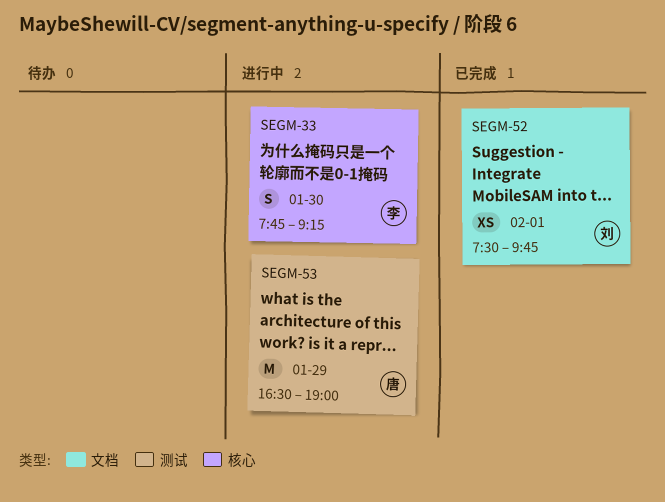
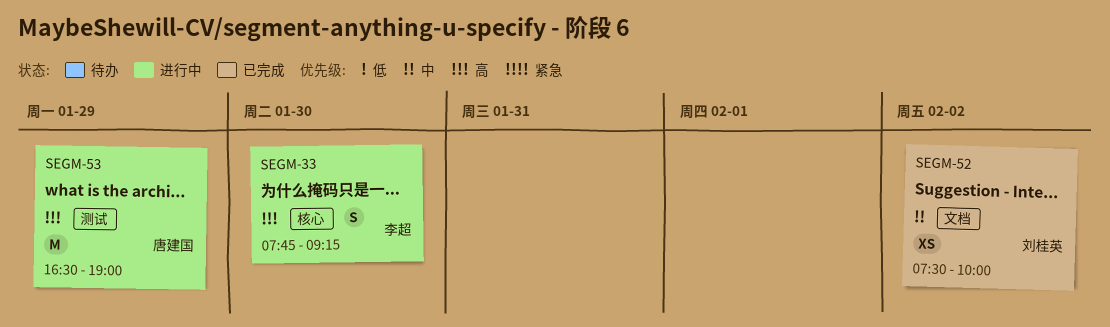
SEGM-52, day: Feb 1 -> Feb 2
SEGM-52, ends: 09:45 -> 10:00

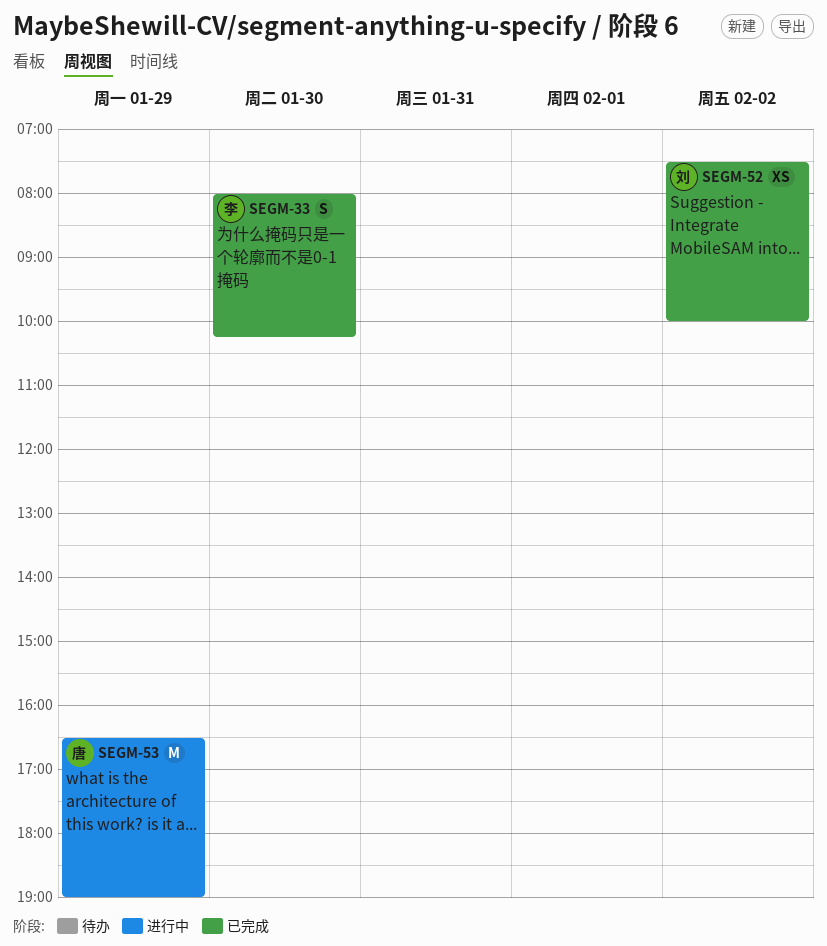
SEGM-33, status: 进行中 -> 已完成
SEGM-33, begins: 07:45 -> 08:00
SEGM-33, ends: 09:15 -> 10:15

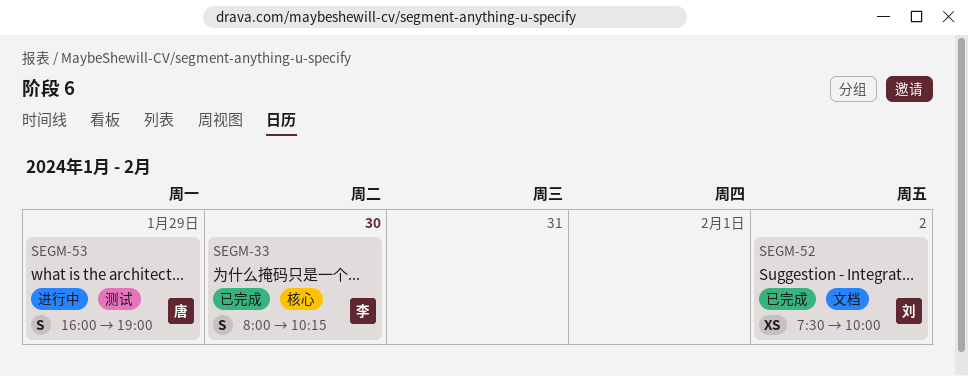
SEGM-53, estimate: M -> S
SEGM-53, begins: 16:30 -> 16:00

